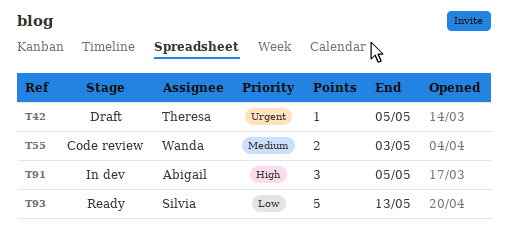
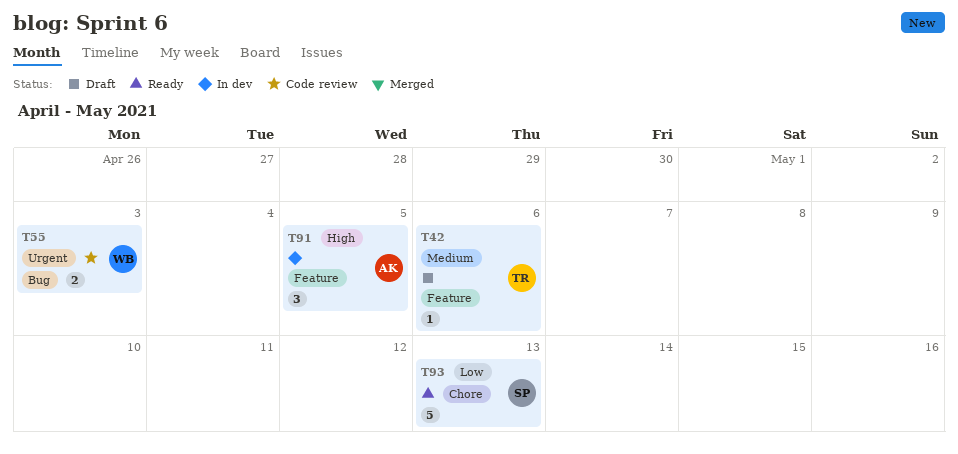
T42, priority: Urgent -> Medium
T42, due: May 5 -> May 6
T55, priority: Medium -> Urgent

